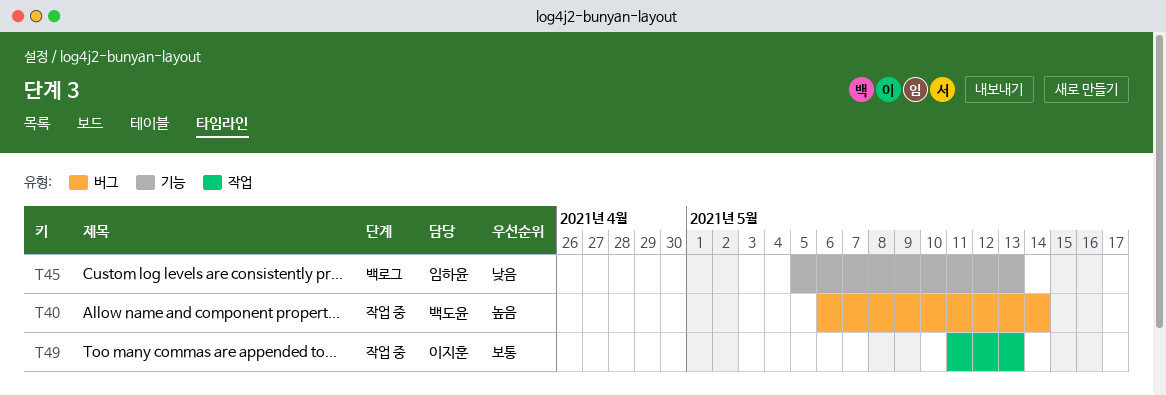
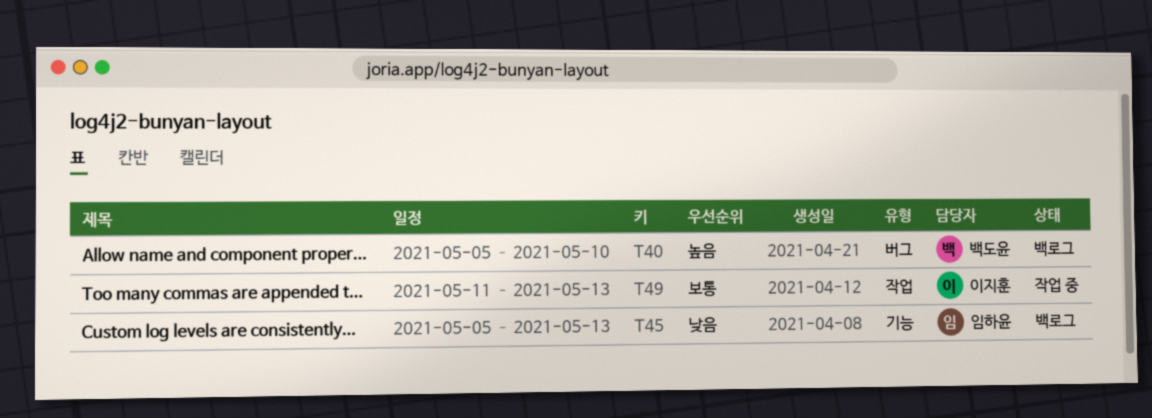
T40, status: 작업 중 -> 백로그
T40, start: May 6 -> May 5
T40, due: May 14 -> May 10

